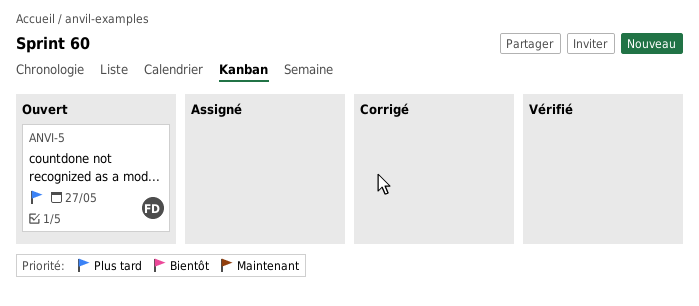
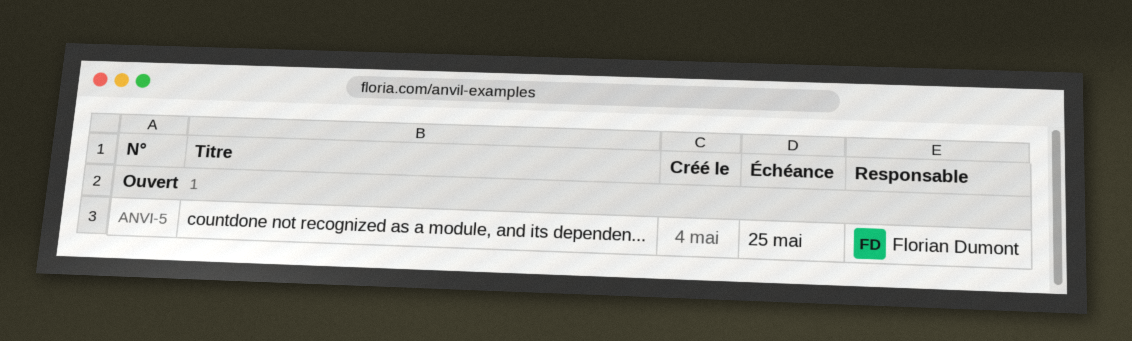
ANVI-5, due: May 27 -> May 25

